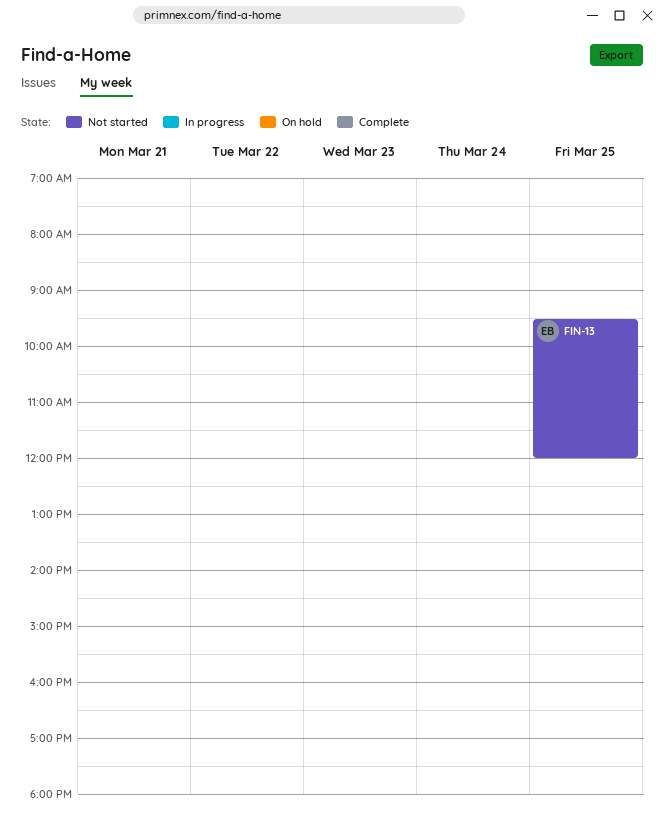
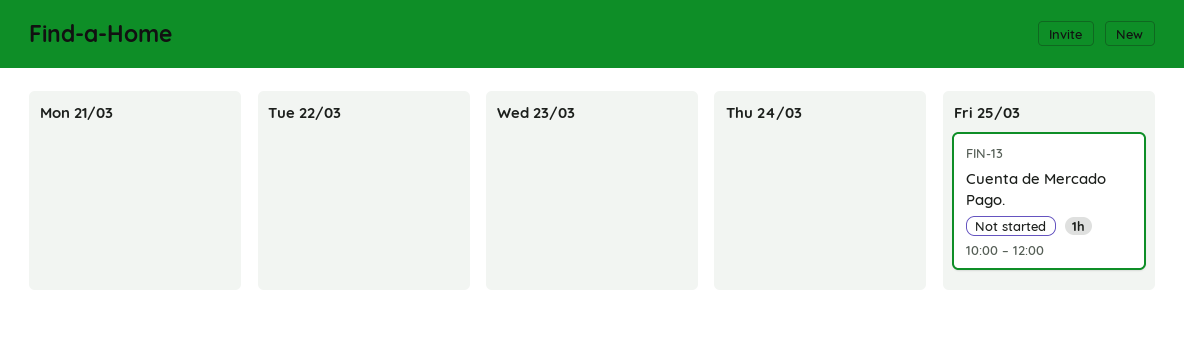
FIN-13, begins: 09:30 -> 10:00

